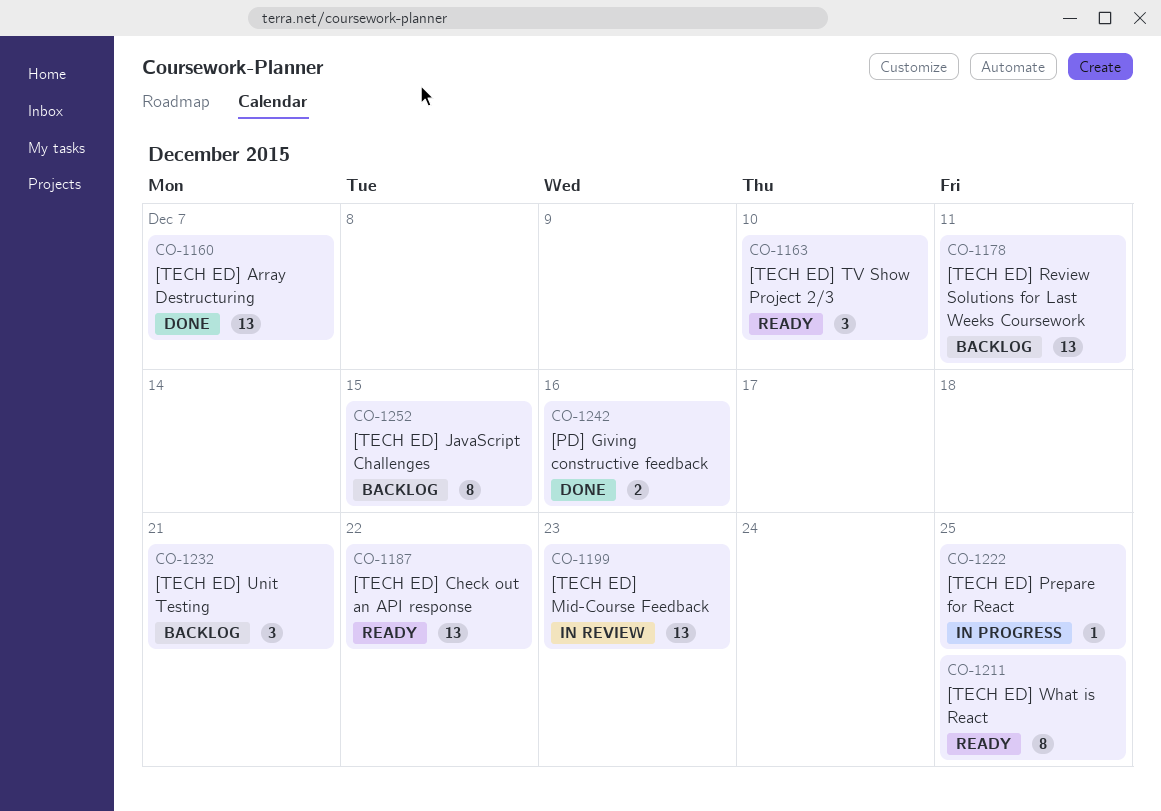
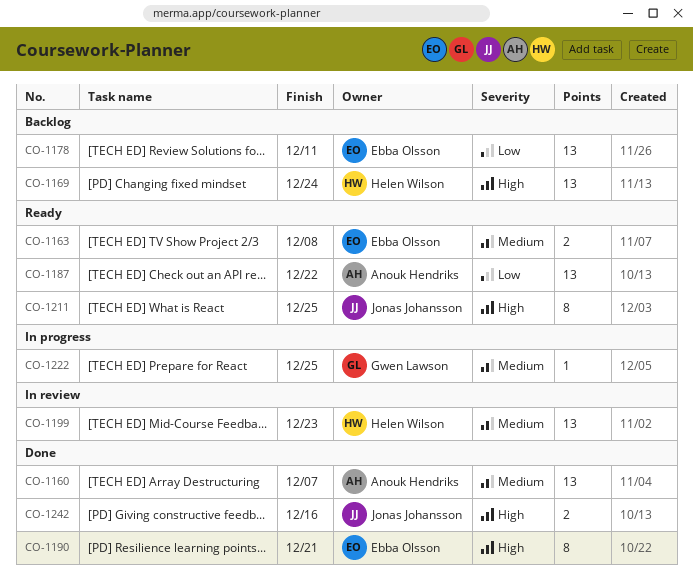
CO-1163, estimate: 3 -> 2
CO-1163, due: Dec 10 -> Dec 8
CO-1169: none -> present
CO-1190: none -> present
CO-1232: present -> none
CO-1252: present -> none

